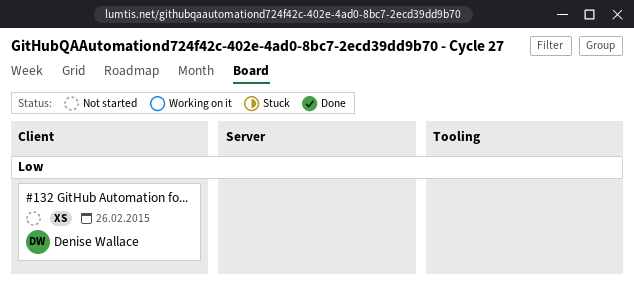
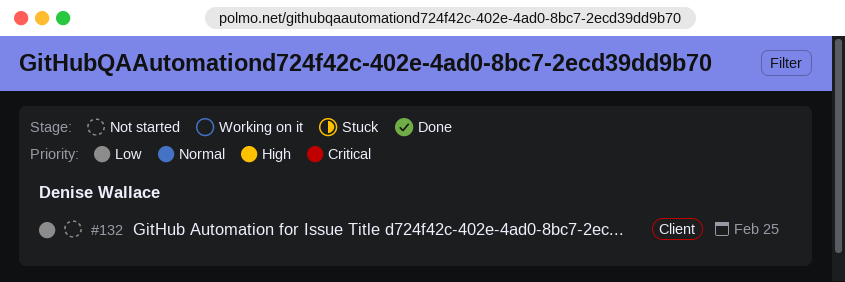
#132, due: Feb 26 -> Feb 25

